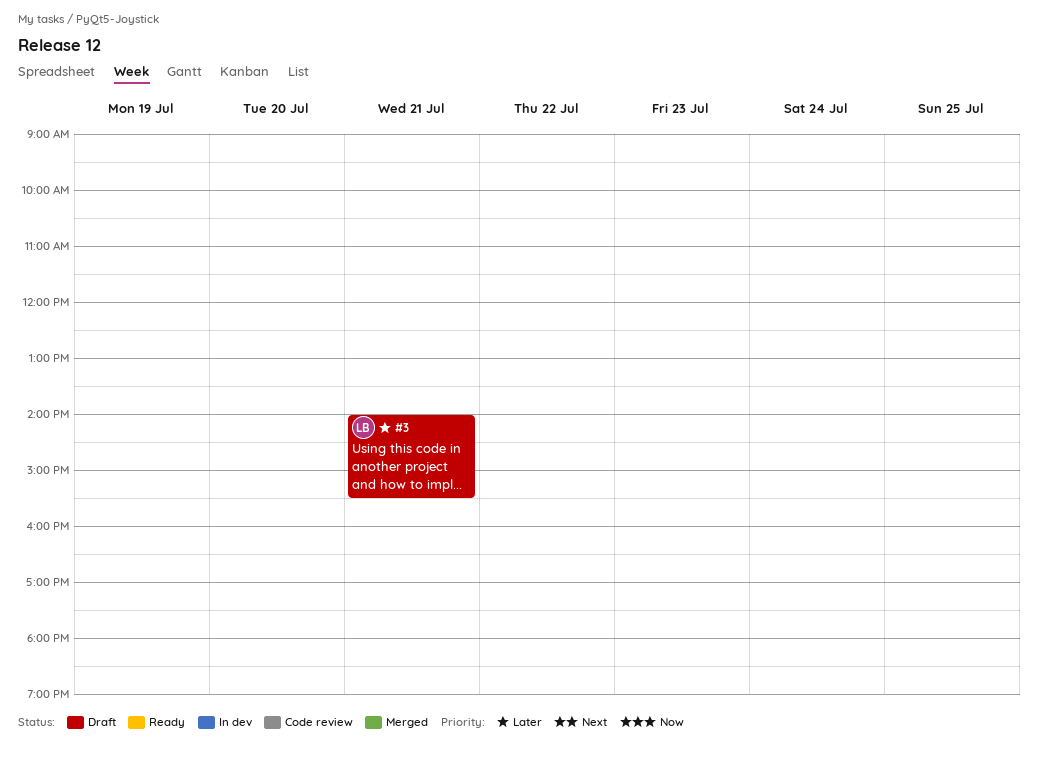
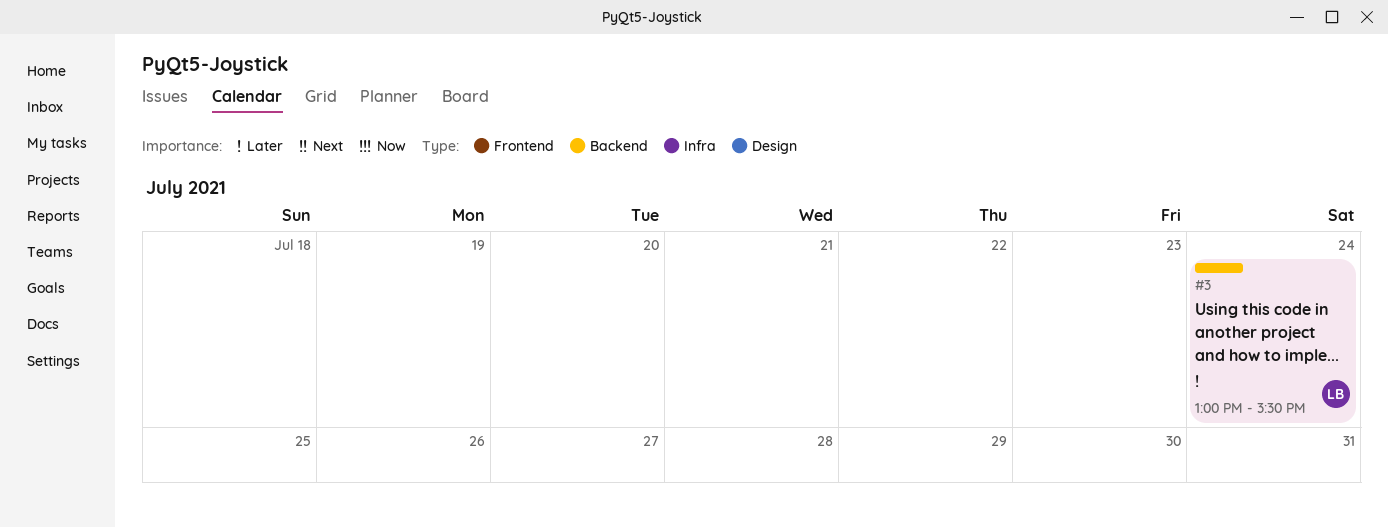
#3, day: Jul 21 -> Jul 24
#3, begins: 14:00 -> 13:00

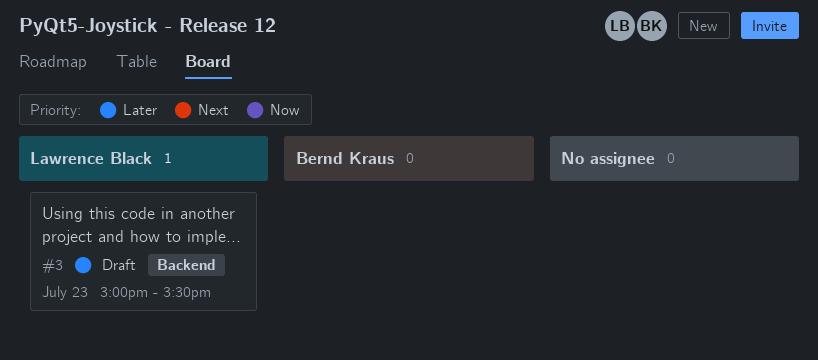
#3, day: Jul 24 -> Jul 23
#3, begins: 13:00 -> 15:00

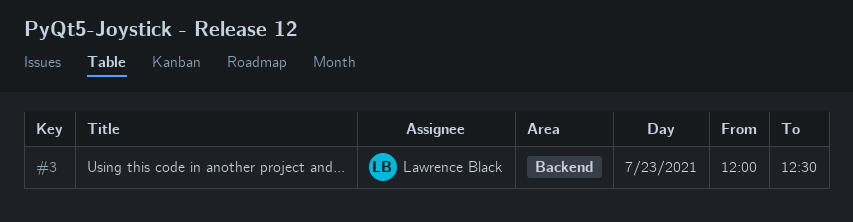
#3, begins: 15:00 -> 12:00
#3, ends: 15:30 -> 12:30

